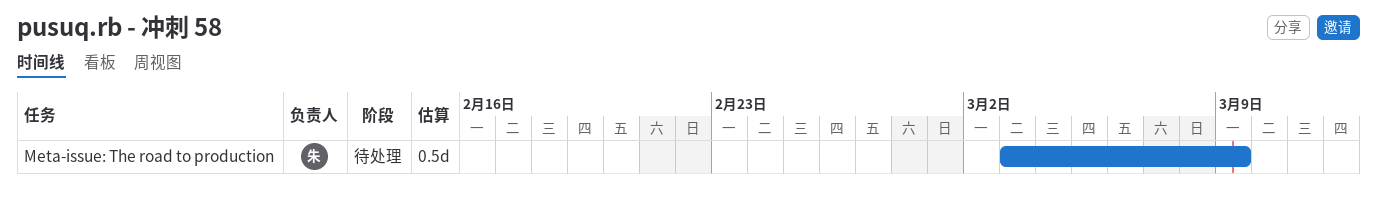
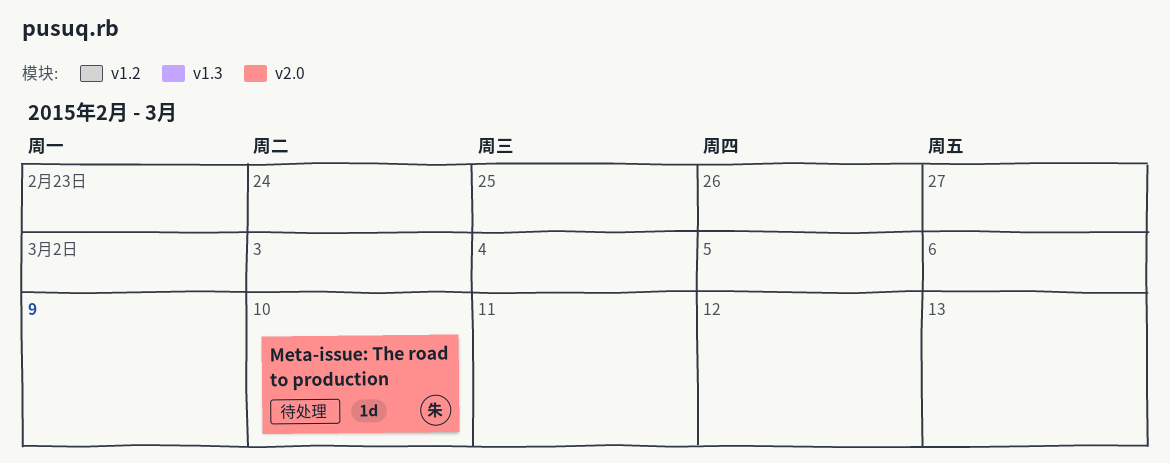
Meta-issue: The road to production, estimate: 0.5d -> 1d
Meta-issue: The road to production, due: Mar 9 -> Mar 10

